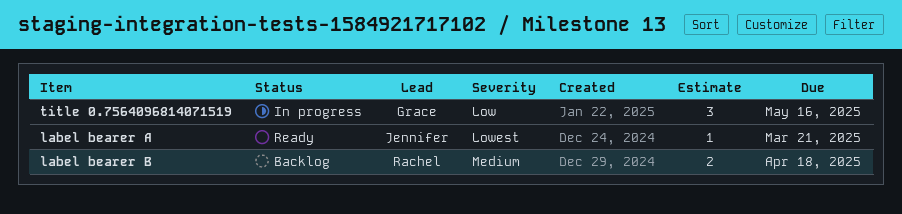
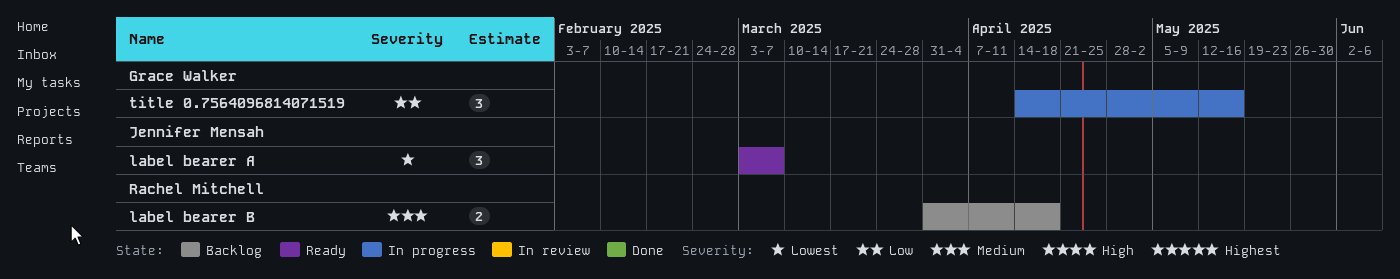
label bearer A, estimate: 1 -> 3
label bearer A, due: Mar 21 -> Mar 7

